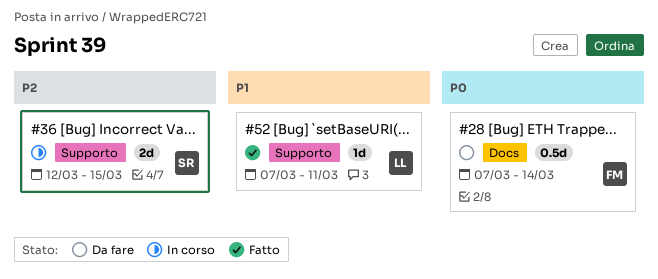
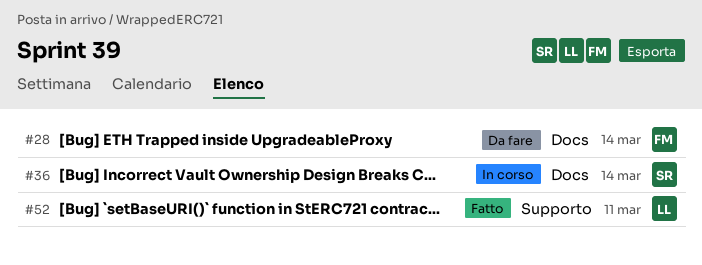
#36, label: Supporto -> Docs
#36, due: Mar 15 -> Mar 14

